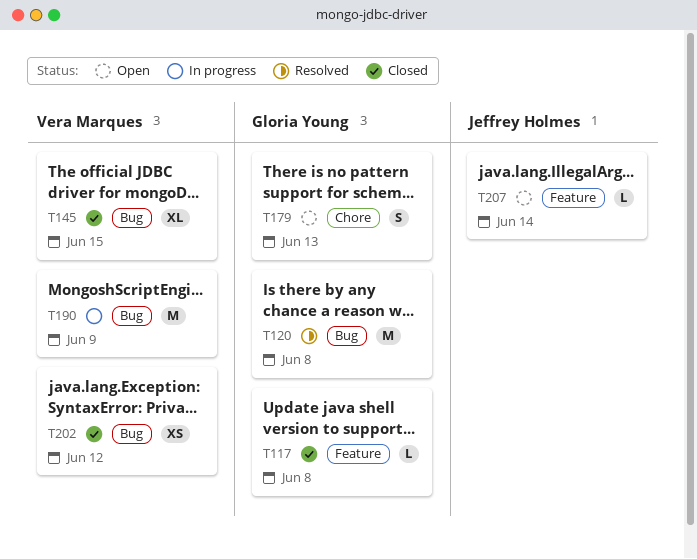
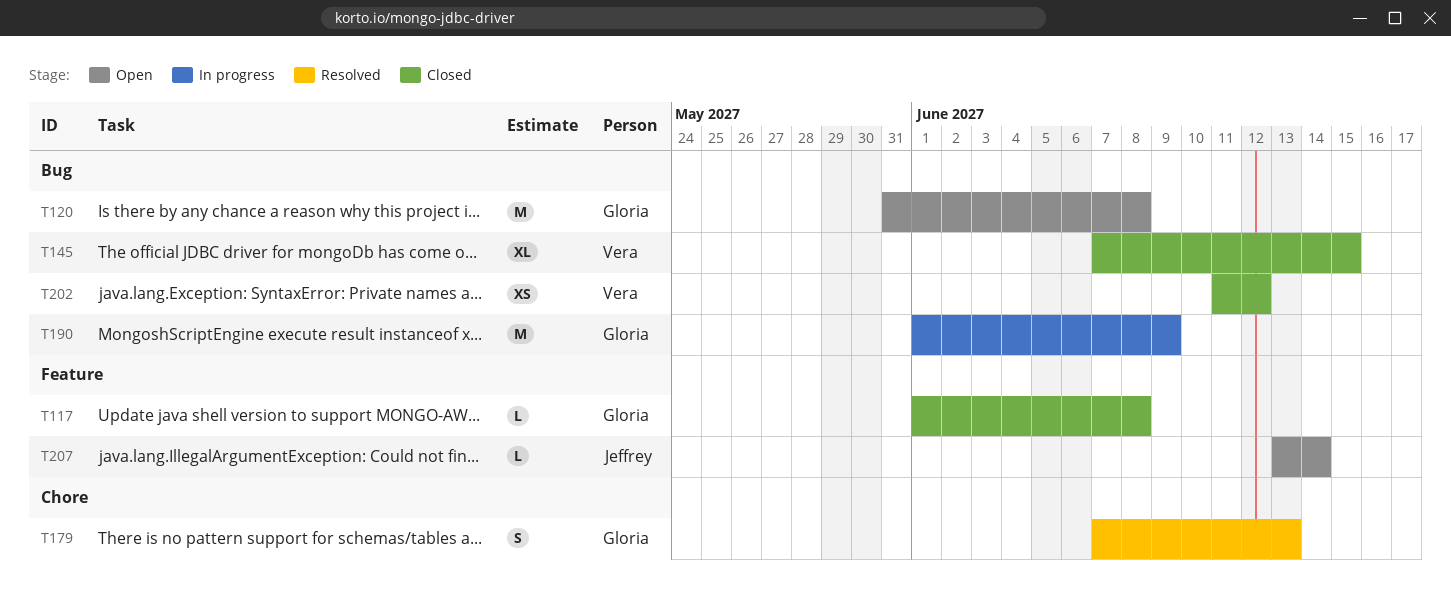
T120, status: Resolved -> Open
T179, status: Open -> Resolved
T190, owner: Vera Marques -> Gloria Young

